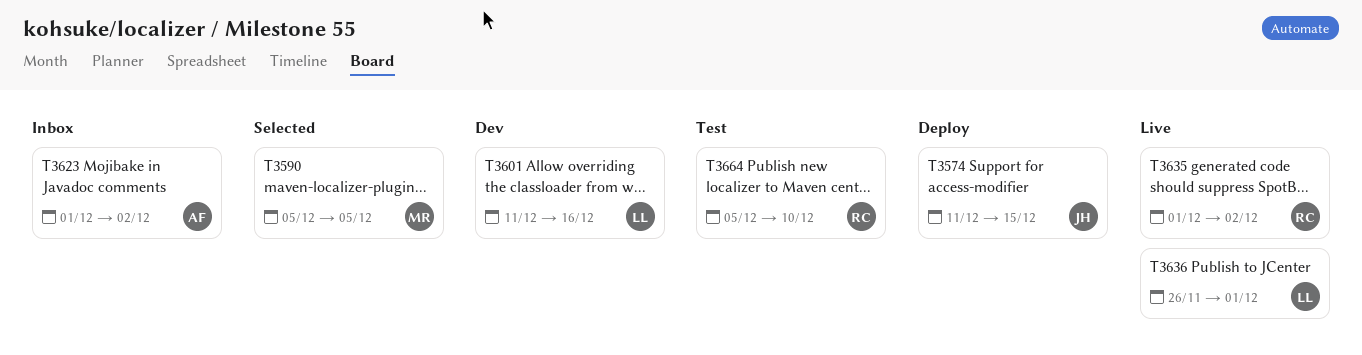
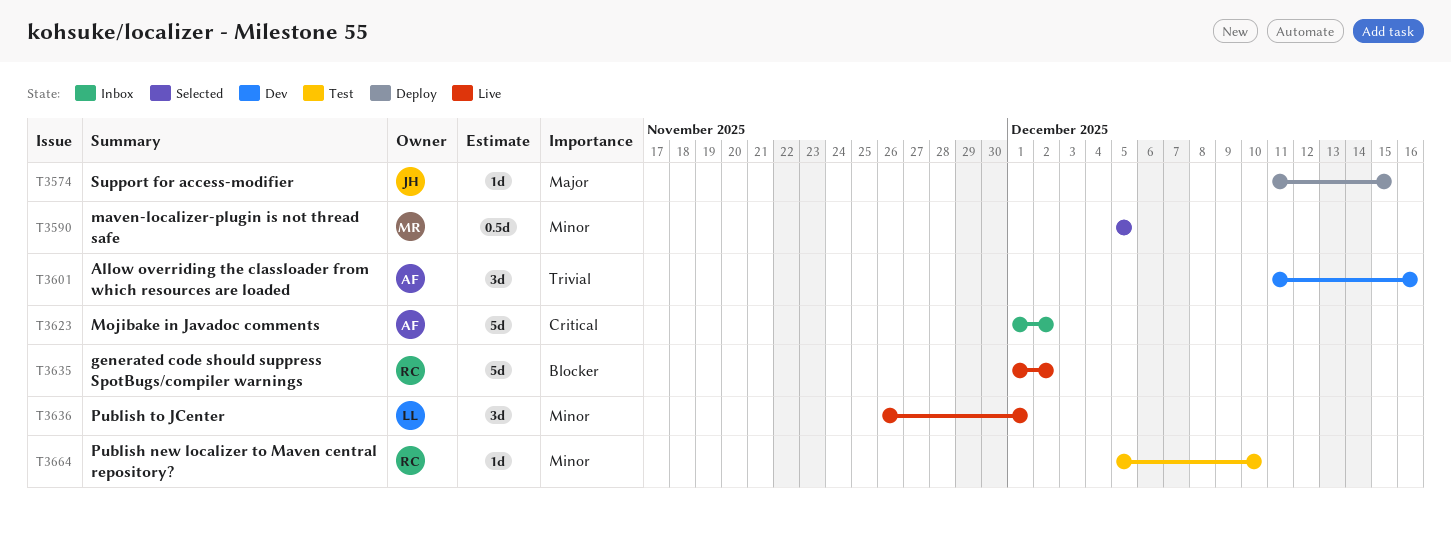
T3601, owner: LL -> AF

